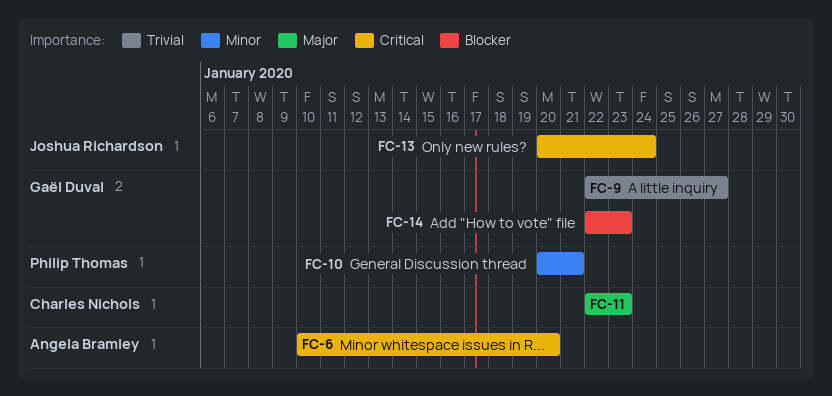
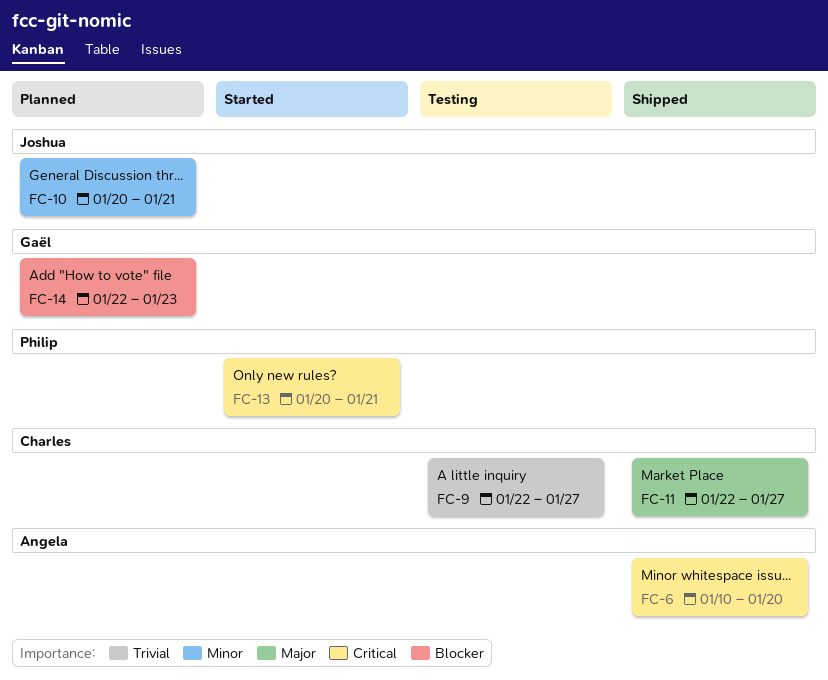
FC-9, owner: Gaël Duval -> Charles Nichols
FC-10, owner: Philip Thomas -> Joshua Richardson
FC-11, due: Jan 23 -> Jan 27
FC-13, owner: Joshua Richardson -> Philip Thomas
FC-13, due: Jan 24 -> Jan 21

